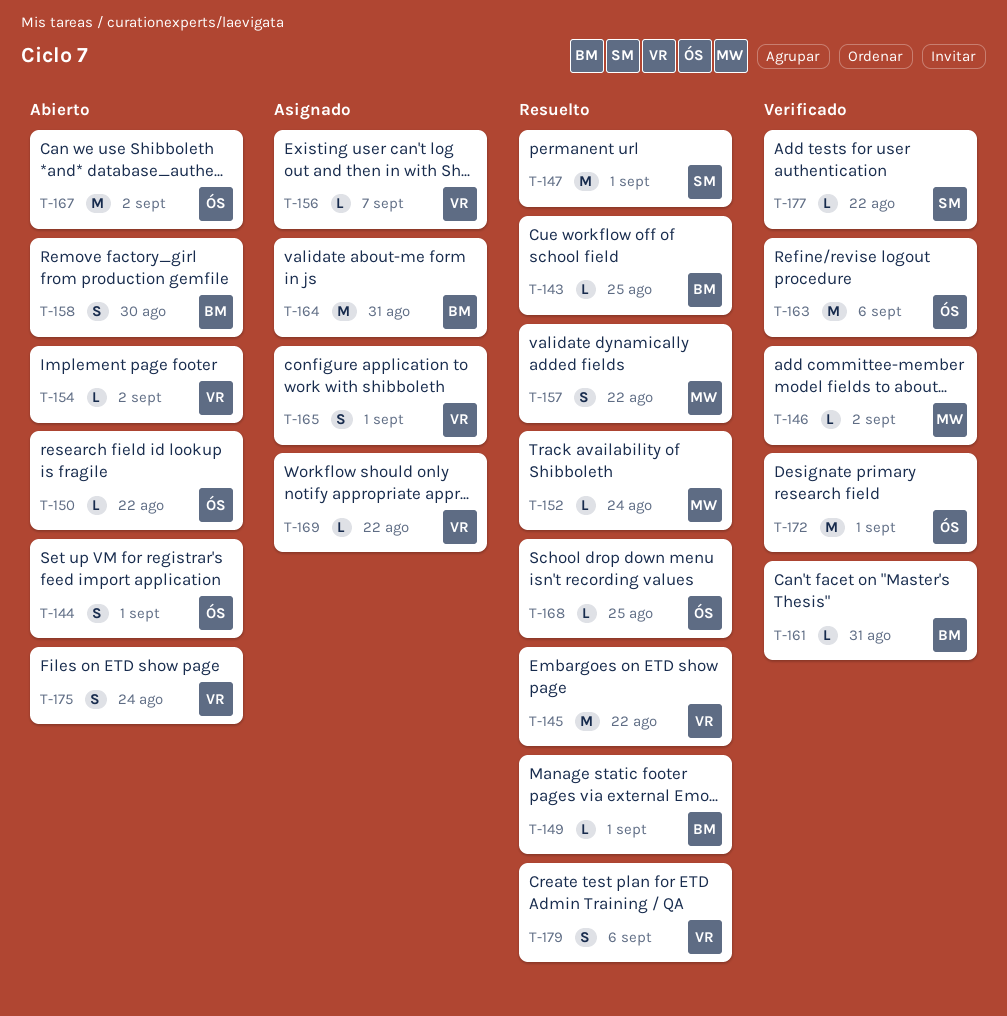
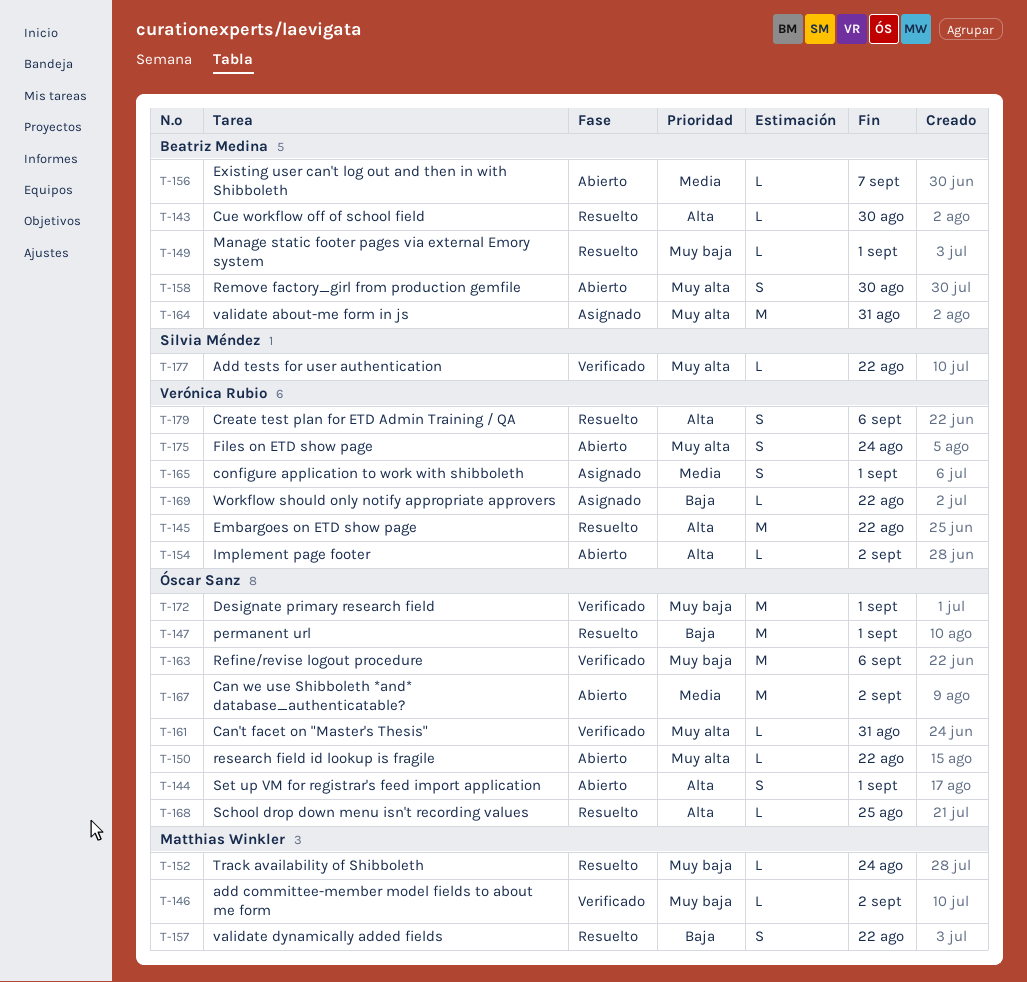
T-143, due: Aug 25 -> Aug 30
T-147, owner: Silvia Méndez -> Óscar Sanz
T-156, status: Asignado -> Abierto
T-156, owner: Verónica Rubio -> Beatriz Medina
T-161, owner: Beatriz Medina -> Óscar Sanz

